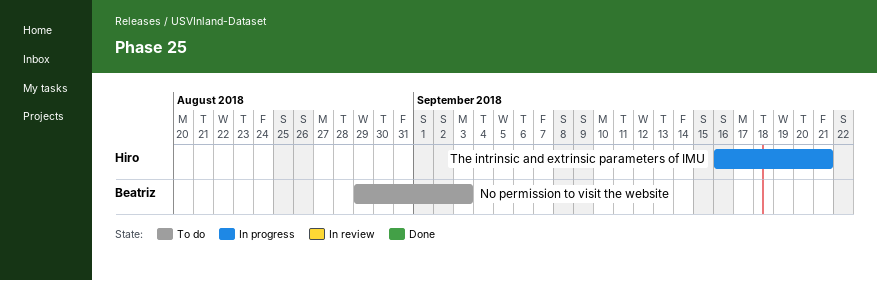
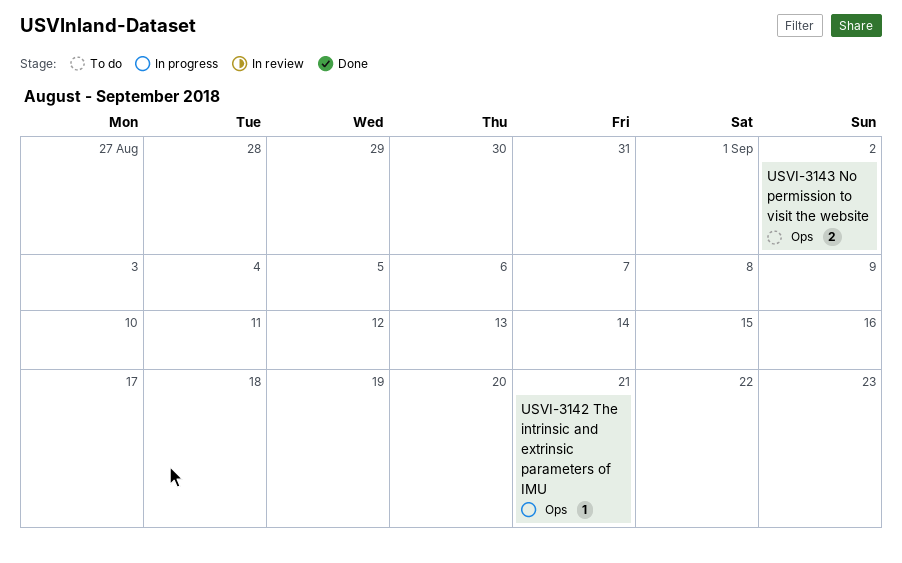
No permission to visit the website, due: Sep 3 -> Sep 2

